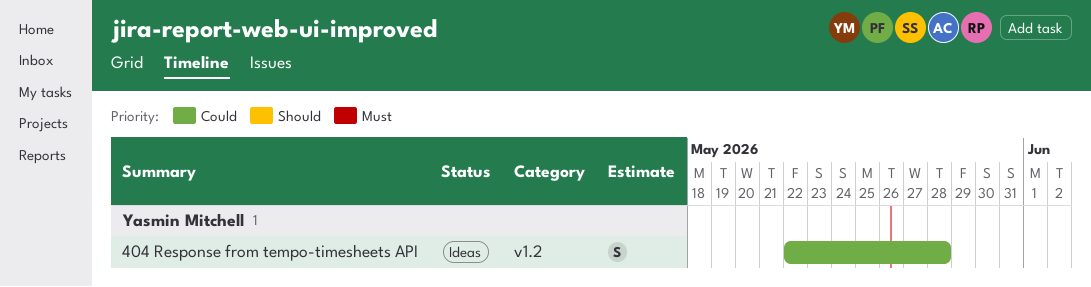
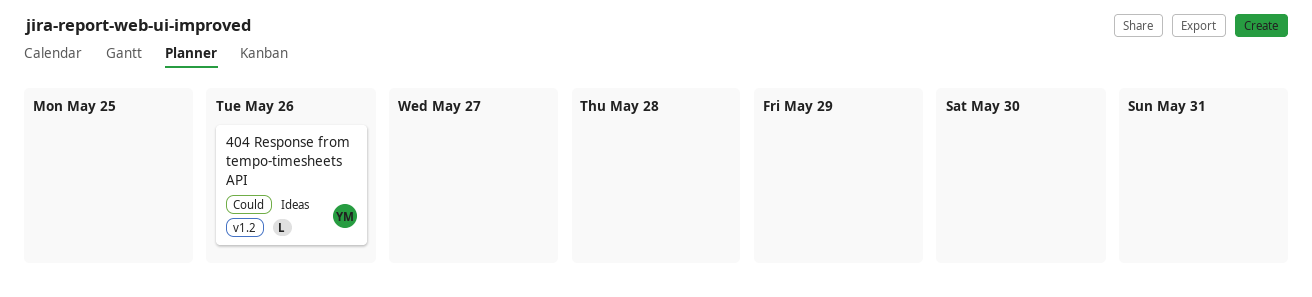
404 Response from tempo-timesheets API, estimate: S -> L
404 Response from tempo-timesheets API, due: May 28 -> May 26

